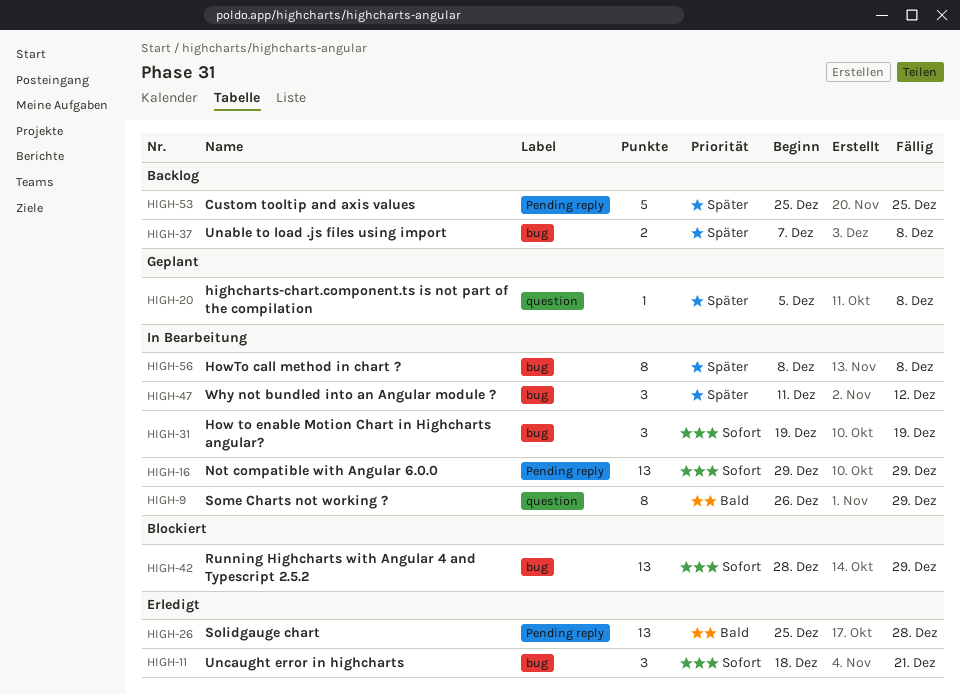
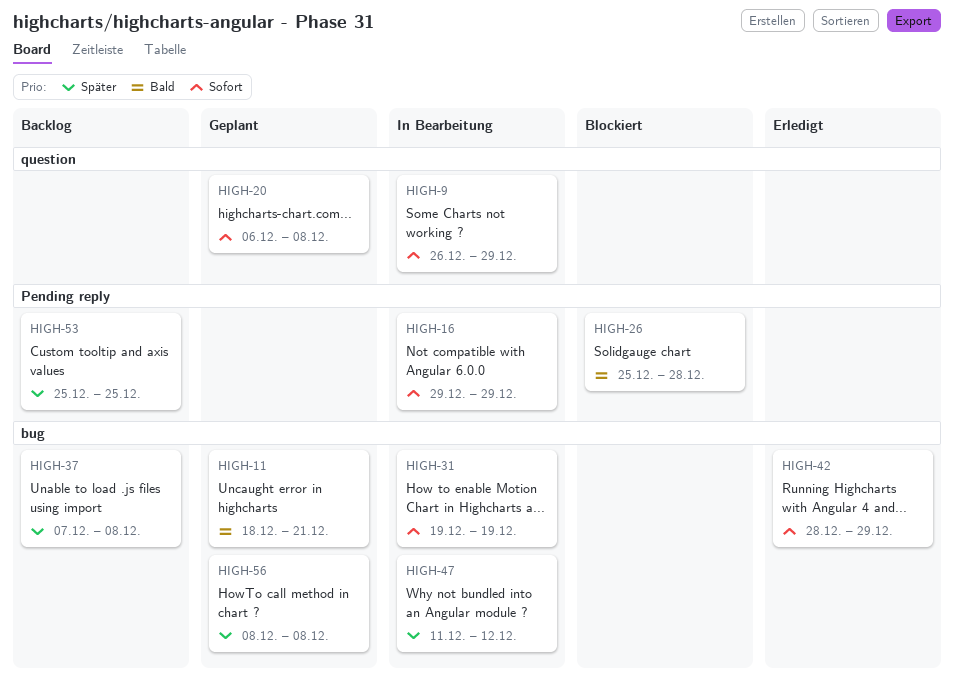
HIGH-9, priority: Bald -> Sofort
HIGH-11, status: Erledigt -> Geplant
HIGH-11, priority: Sofort -> Bald
HIGH-20, priority: Später -> Sofort
HIGH-20, start: Dec 5 -> Dec 6
HIGH-26, status: Erledigt -> Blockiert
HIGH-42, status: Blockiert -> Erledigt
HIGH-56, status: In Bearbeitung -> Geplant

